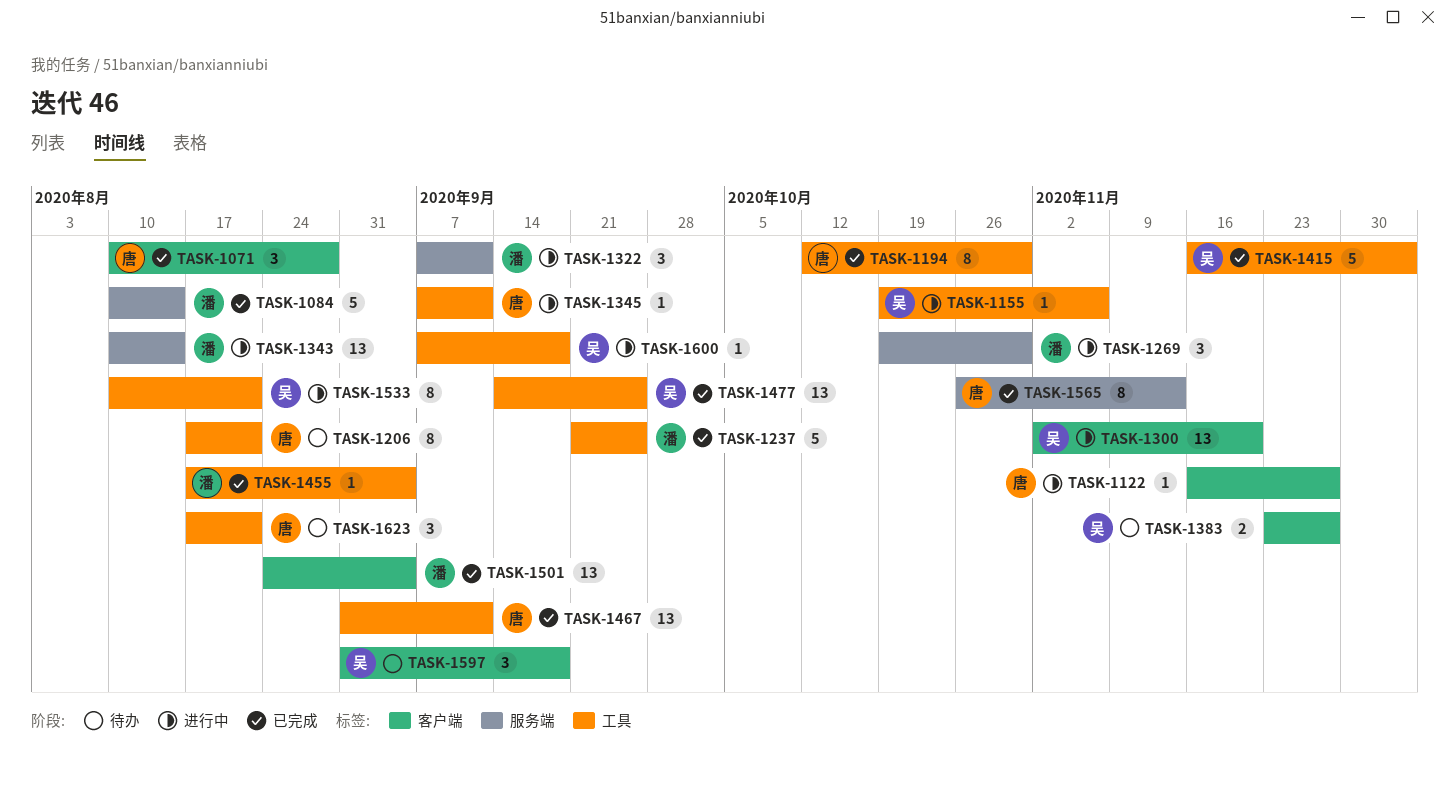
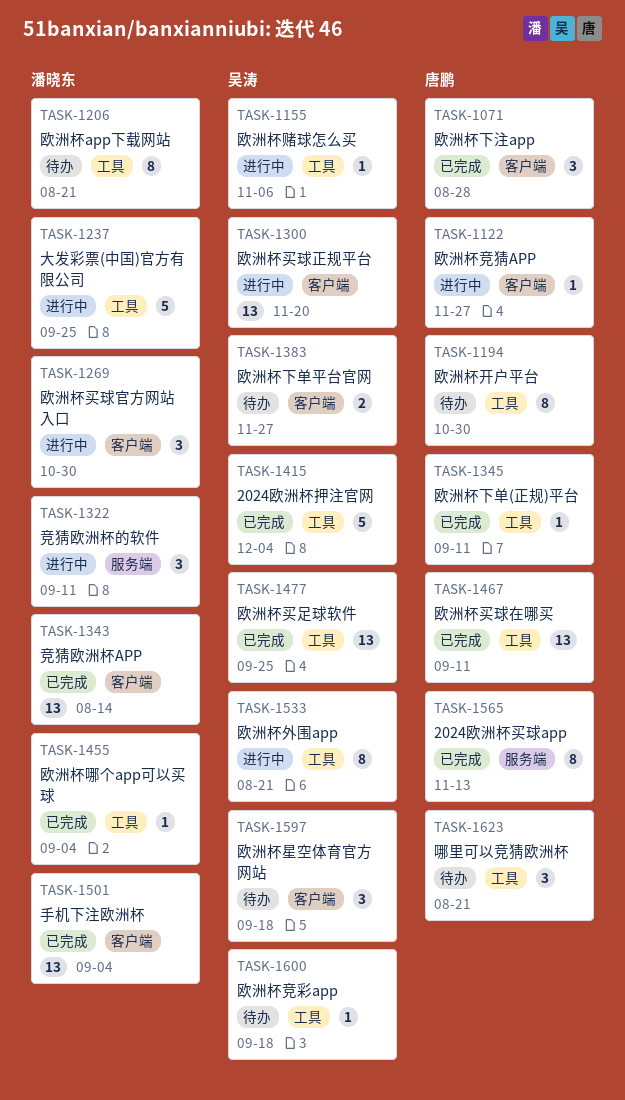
TASK-1084: present -> none
TASK-1194, status: 已完成 -> 待办
TASK-1206, owner: 唐鹏 -> 潘晓东
TASK-1237, status: 已完成 -> 进行中
TASK-1269, label: 服务端 -> 客户端
TASK-1343, status: 进行中 -> 已完成
TASK-1343, label: 服务端 -> 客户端
TASK-1345, status: 进行中 -> 已完成
TASK-1600, status: 进行中 -> 待办

